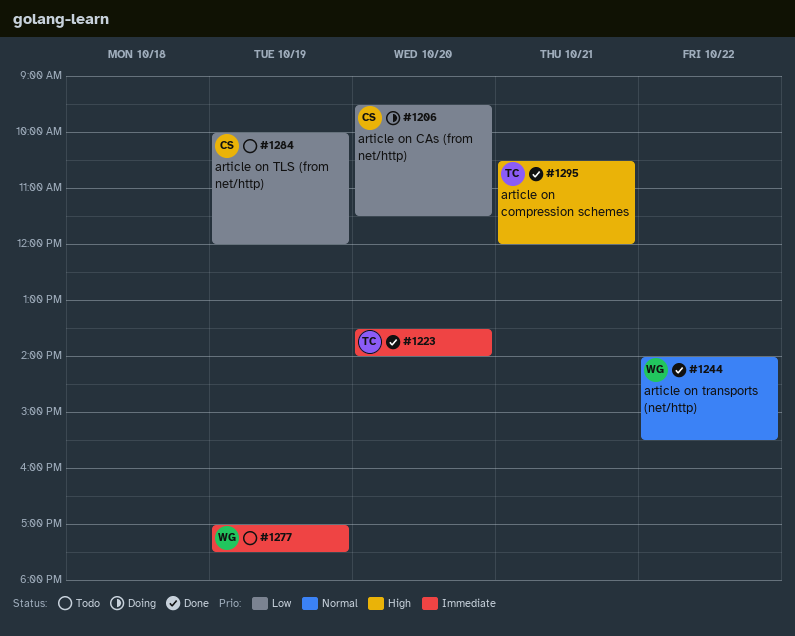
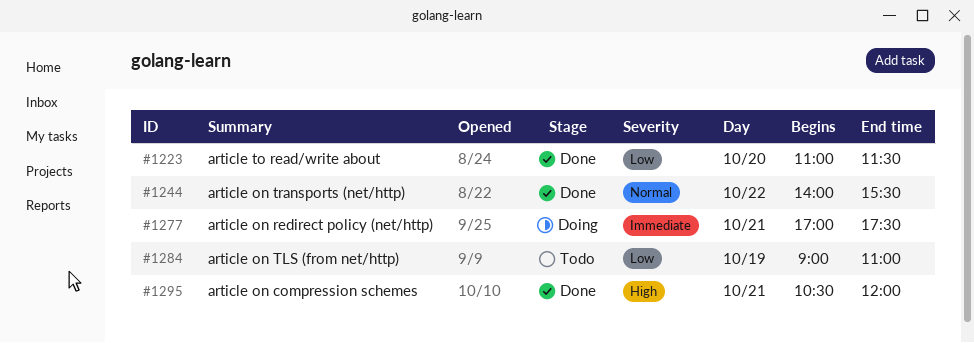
#1206: present -> none
#1223, priority: Immediate -> Low
#1223, begins: 13:30 -> 11:00
#1223, ends: 14:00 -> 11:30
#1277, status: Todo -> Doing
#1277, day: Oct 19 -> Oct 21
#1284, begins: 10:00 -> 09:00
#1284, ends: 12:00 -> 11:00

